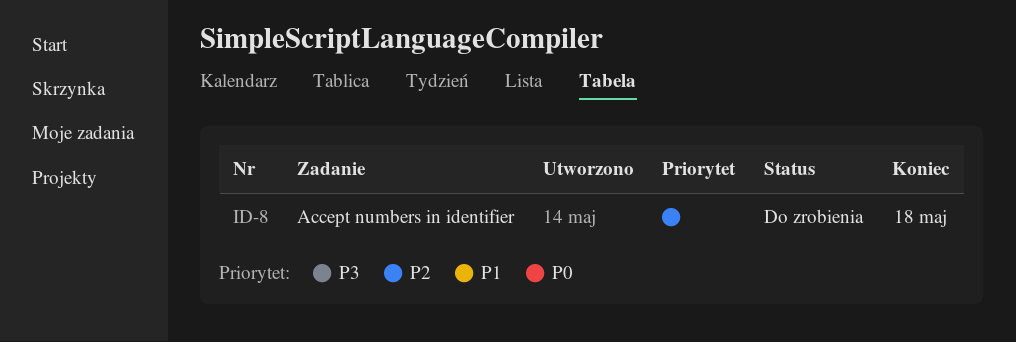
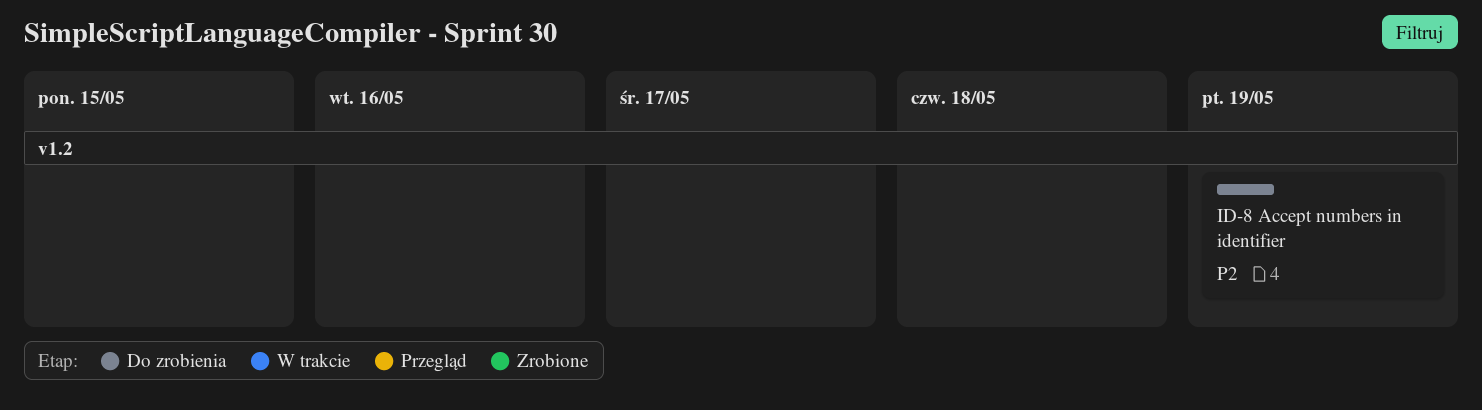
ID-8, due: May 18 -> May 19

